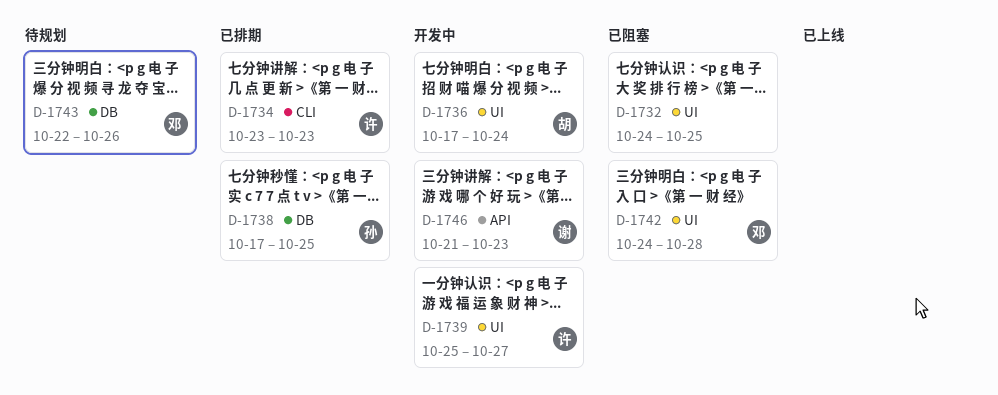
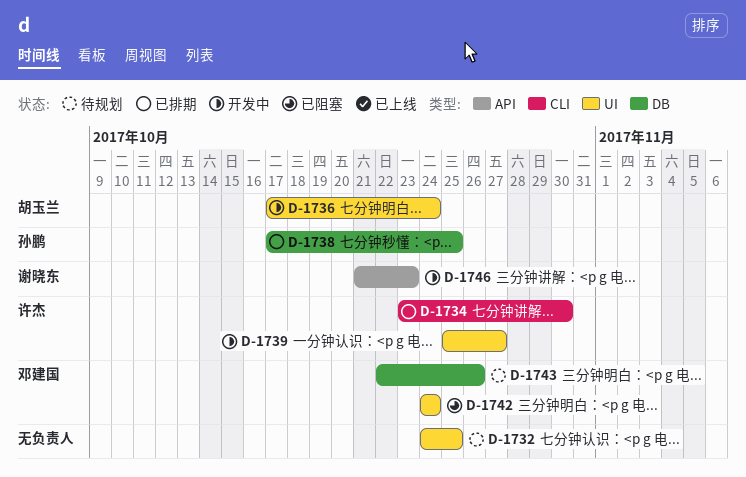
D-1732, status: 已阻塞 -> 待规划
D-1734, due: Oct 23 -> Oct 30
D-1742, due: Oct 28 -> Oct 24

